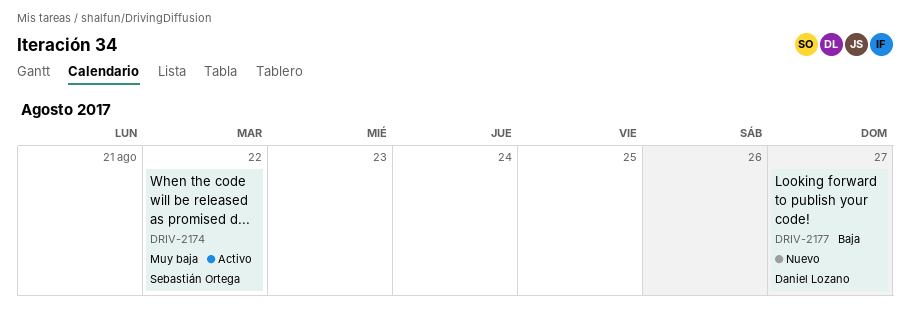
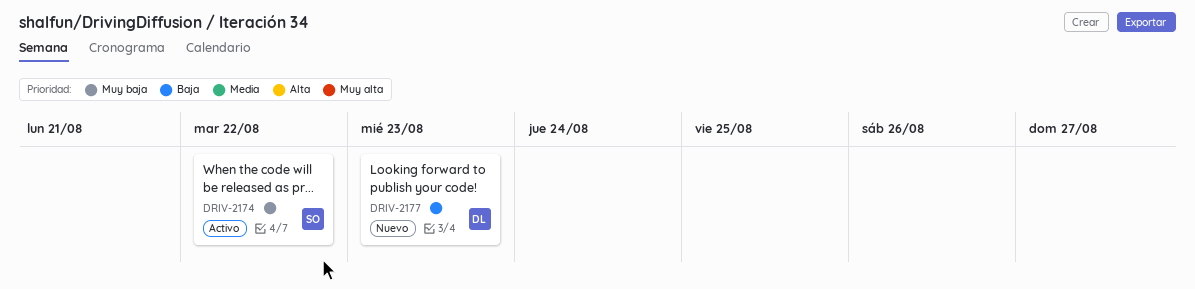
DRIV-2177, due: Aug 27 -> Aug 23

